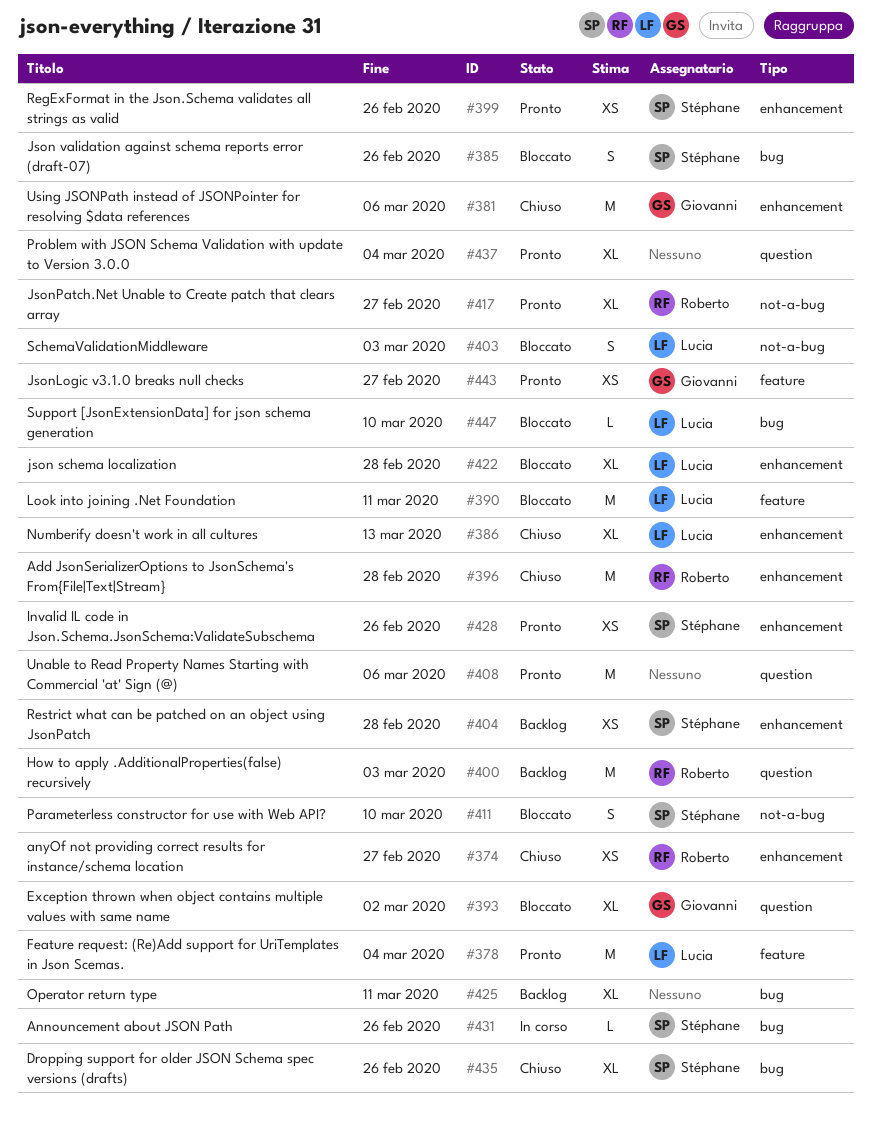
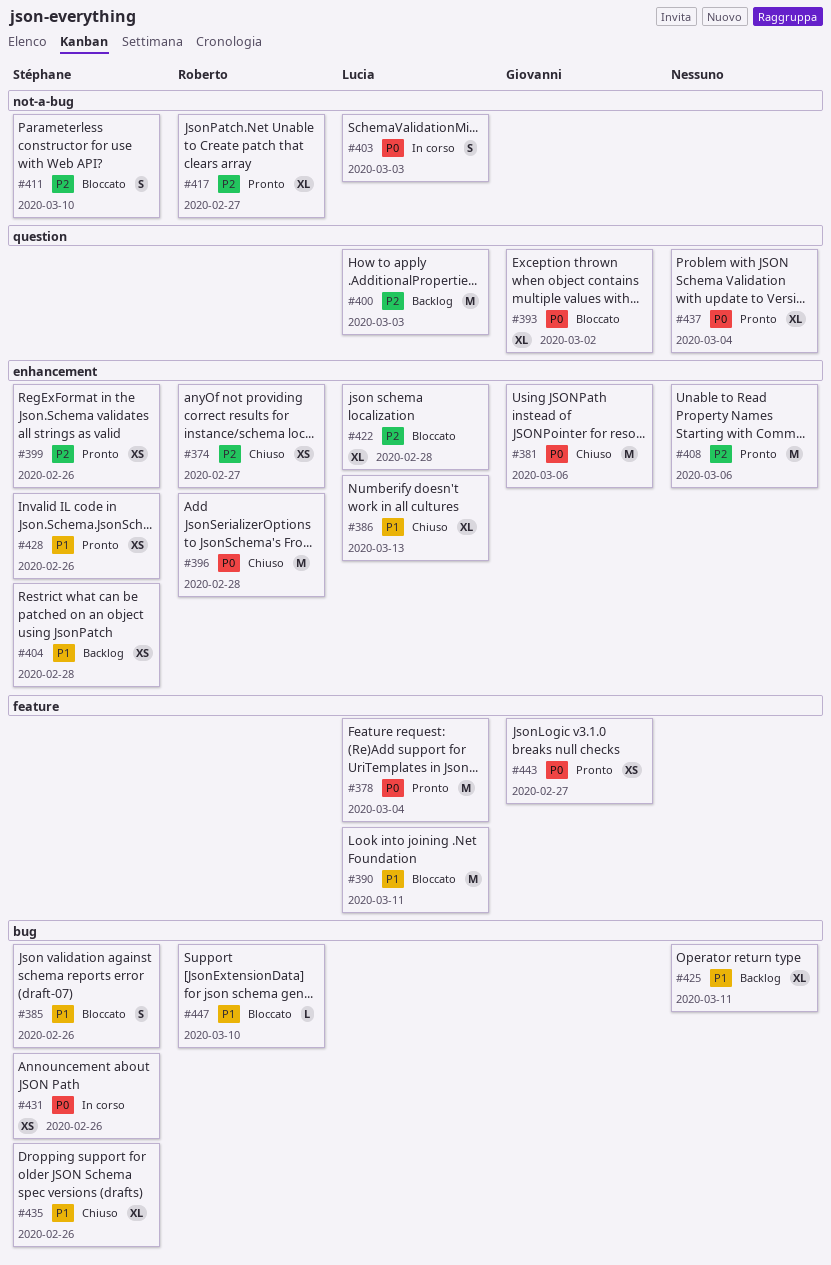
#400, owner: Roberto -> Lucia
#403, status: Bloccato -> In corso
#408, label: question -> enhancement
#431, estimate: L -> XS
#447, owner: Lucia -> Roberto

